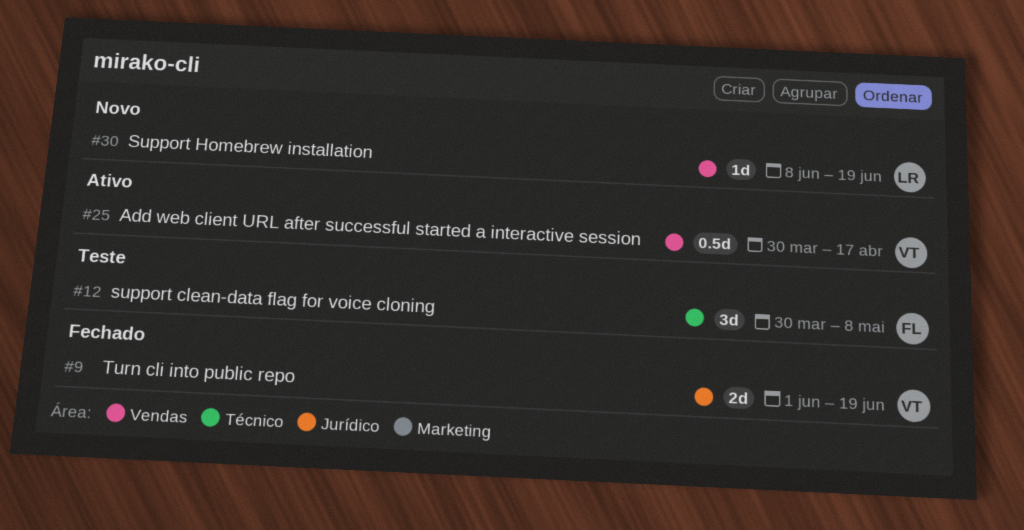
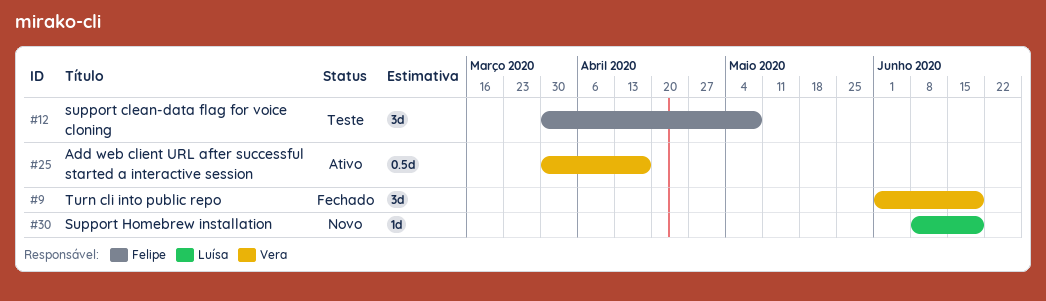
#9, estimate: 2d -> 3d

